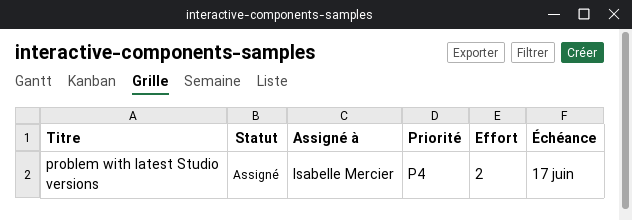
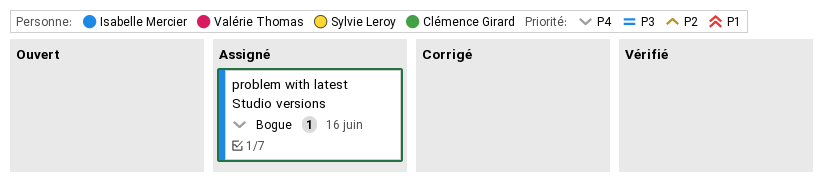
problem with latest Studio versions, estimate: 2 -> 1
problem with latest Studio versions, due: Jun 17 -> Jun 16

